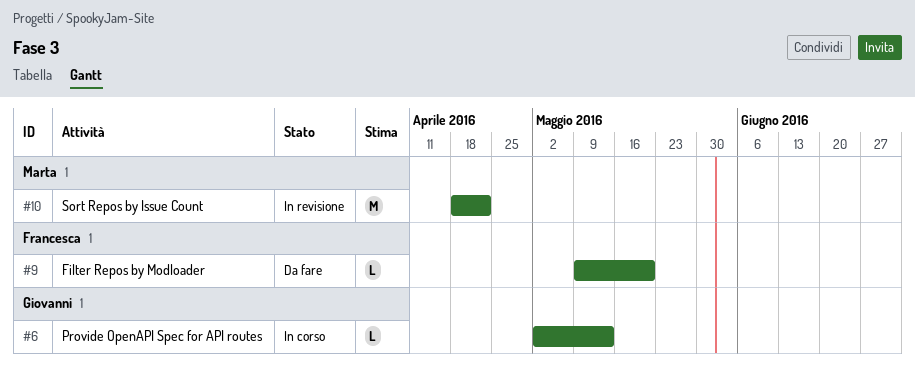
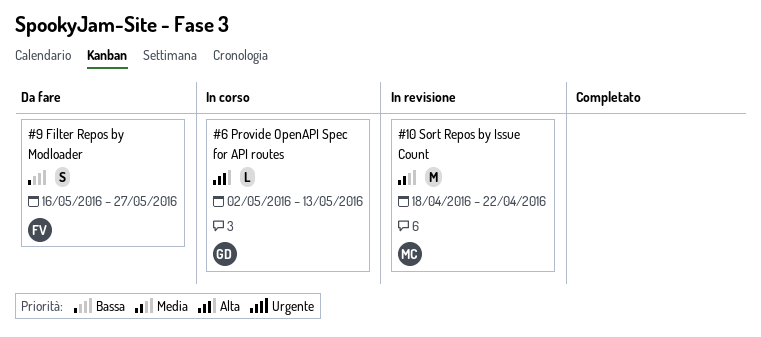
#9, estimate: L -> S
#9, start: May 9 -> May 16
#9, due: May 20 -> May 27

